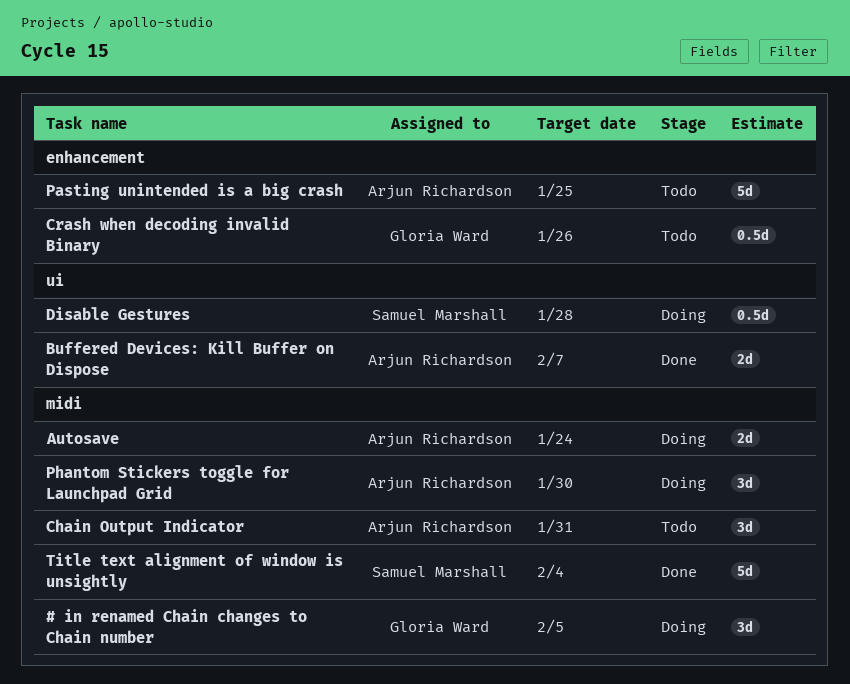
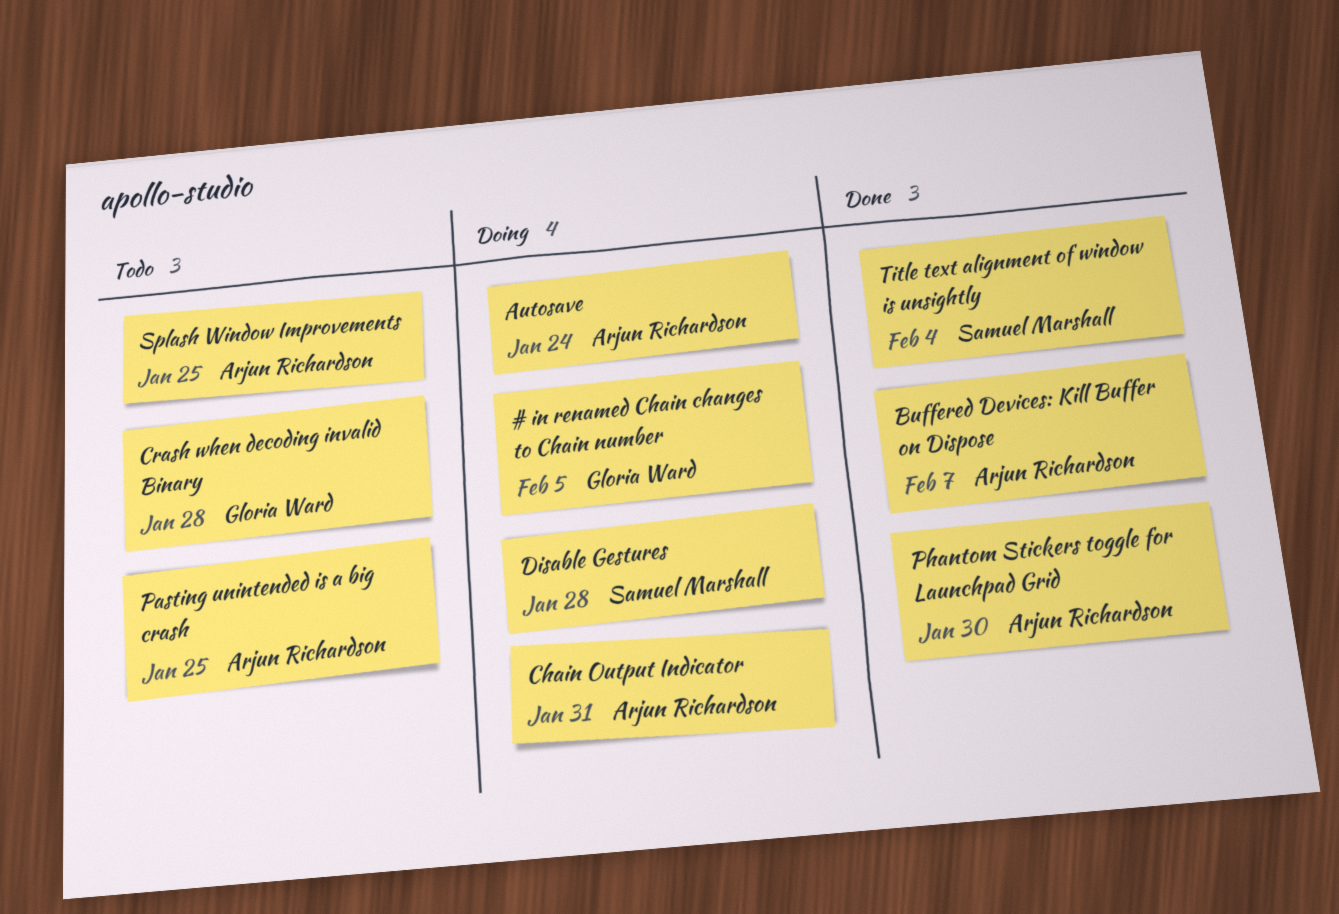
Chain Output Indicator, status: Todo -> Doing
Crash when decoding invalid Binary, due: Jan 26 -> Jan 28
Phantom Stickers toggle for Launchpad Grid, status: Doing -> Done
Splash Window Improvements: none -> present

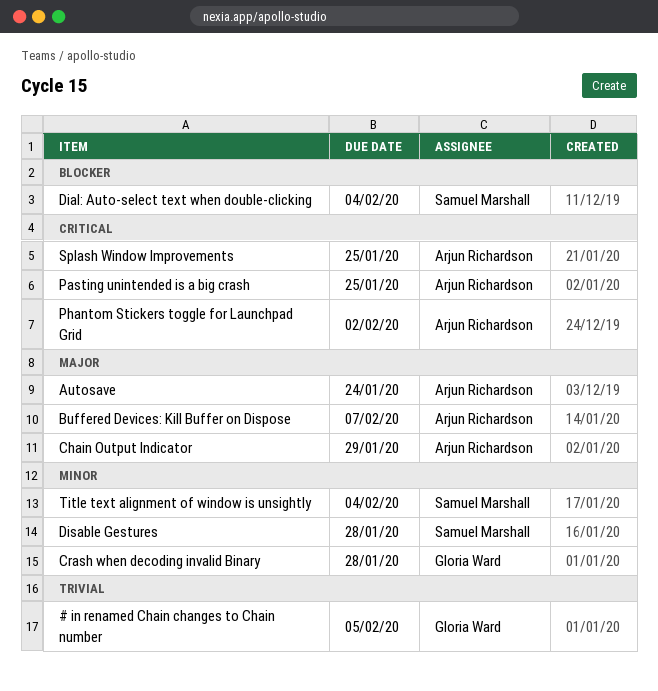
Chain Output Indicator, due: Jan 31 -> Jan 29
Dial: Auto-select text when double-clicking: none -> present
Phantom Stickers toggle for Launchpad Grid, due: Jan 30 -> Feb 2

